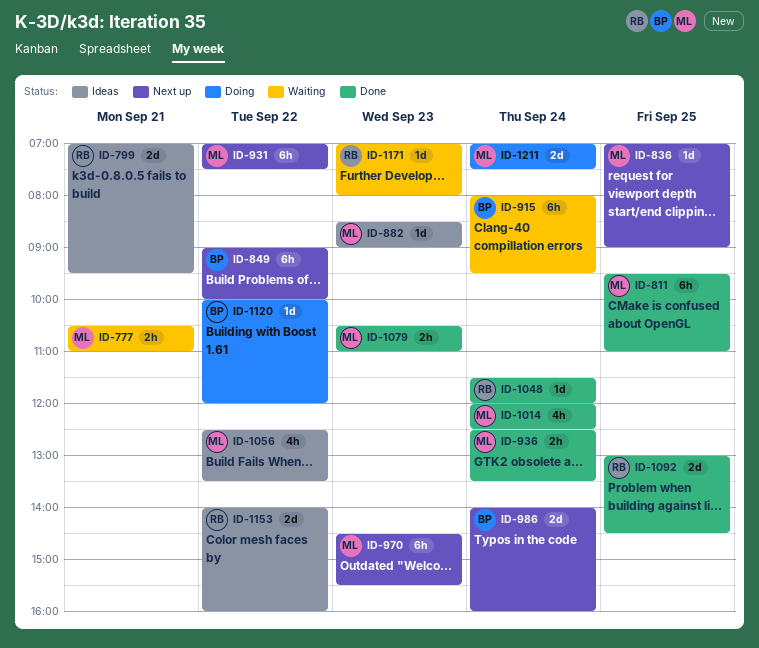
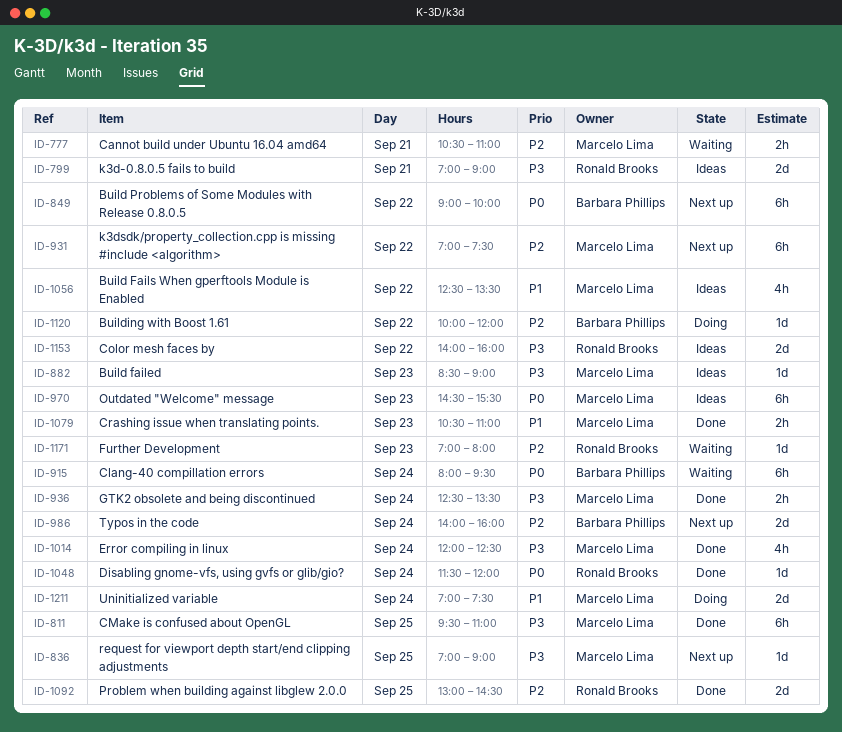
ID-799, ends: 09:30 -> 09:00
ID-970, status: Next up -> Ideas

